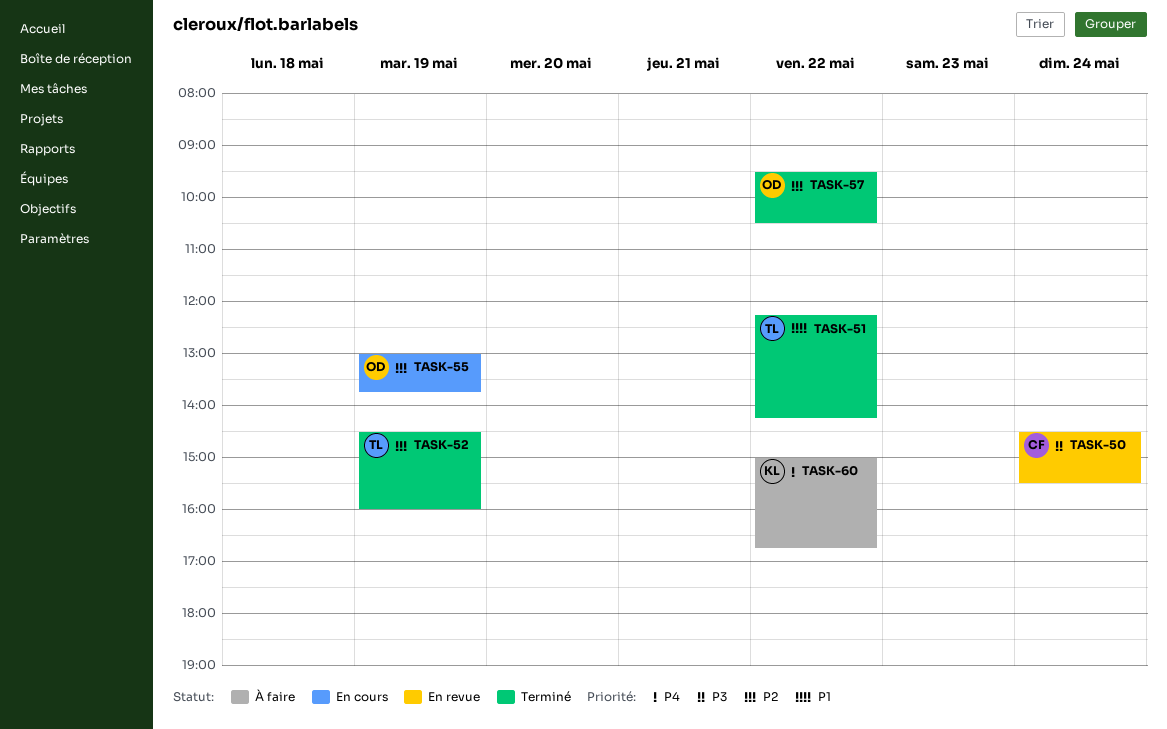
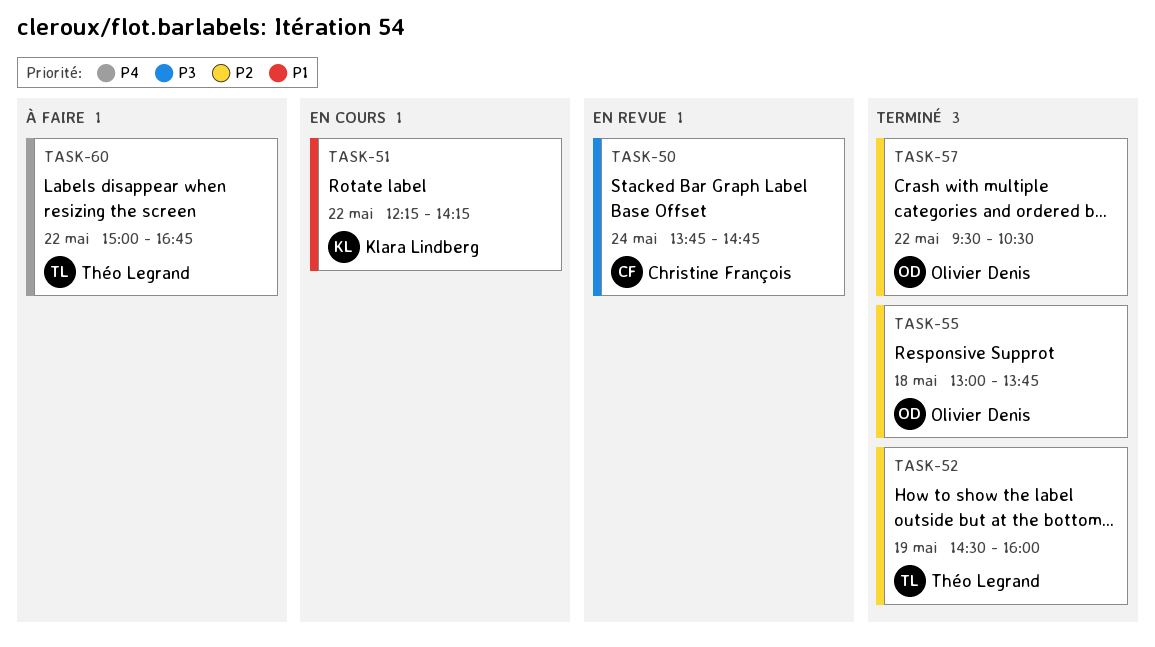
TASK-50, begins: 14:30 -> 13:45
TASK-50, ends: 15:30 -> 14:45
TASK-51, status: Terminé -> En cours
TASK-51, owner: Théo Legrand -> Klara Lindberg
TASK-55, status: En cours -> Terminé
TASK-55, day: May 19 -> May 18
TASK-60, owner: Klara Lindberg -> Théo Legrand

